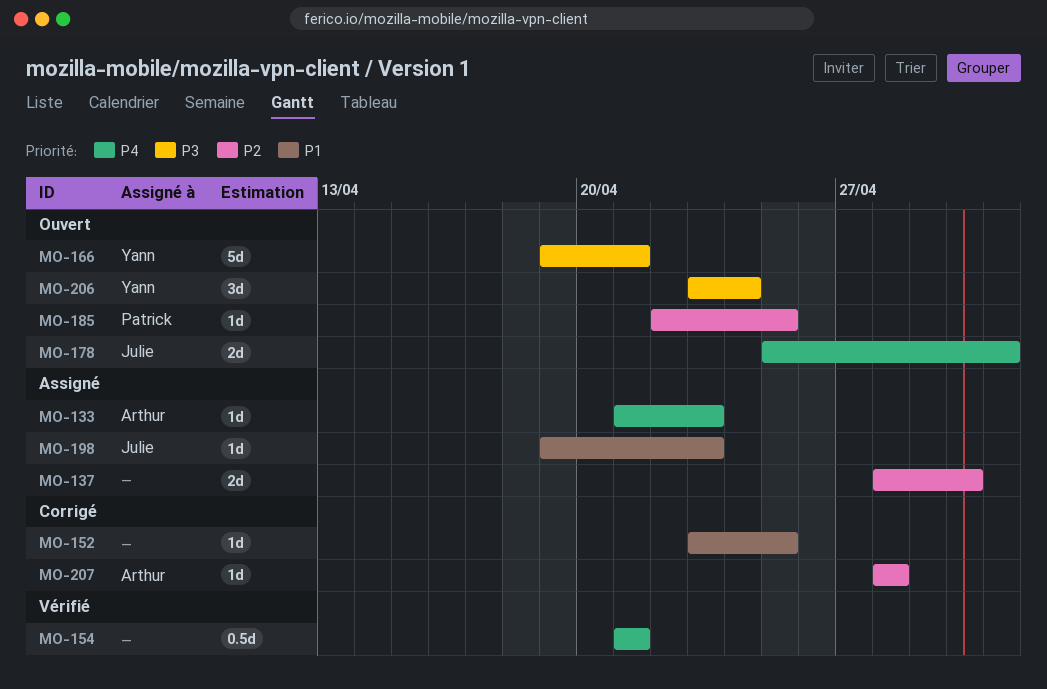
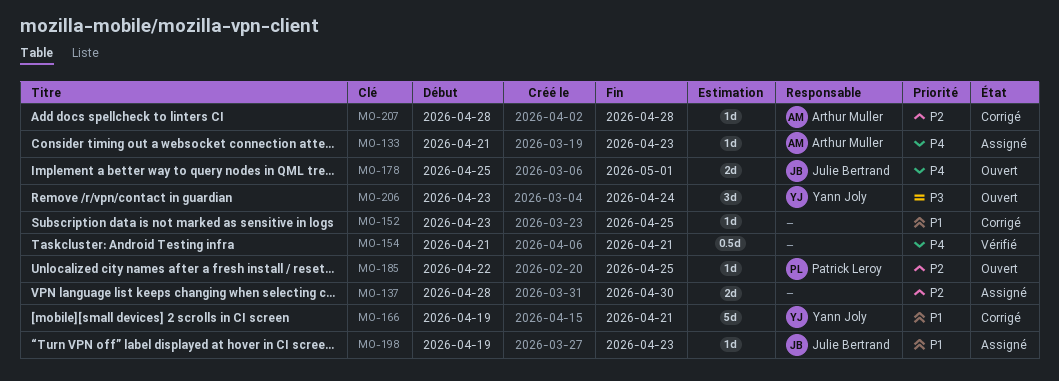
MO-166, status: Ouvert -> Corrigé
MO-166, priority: P3 -> P1

